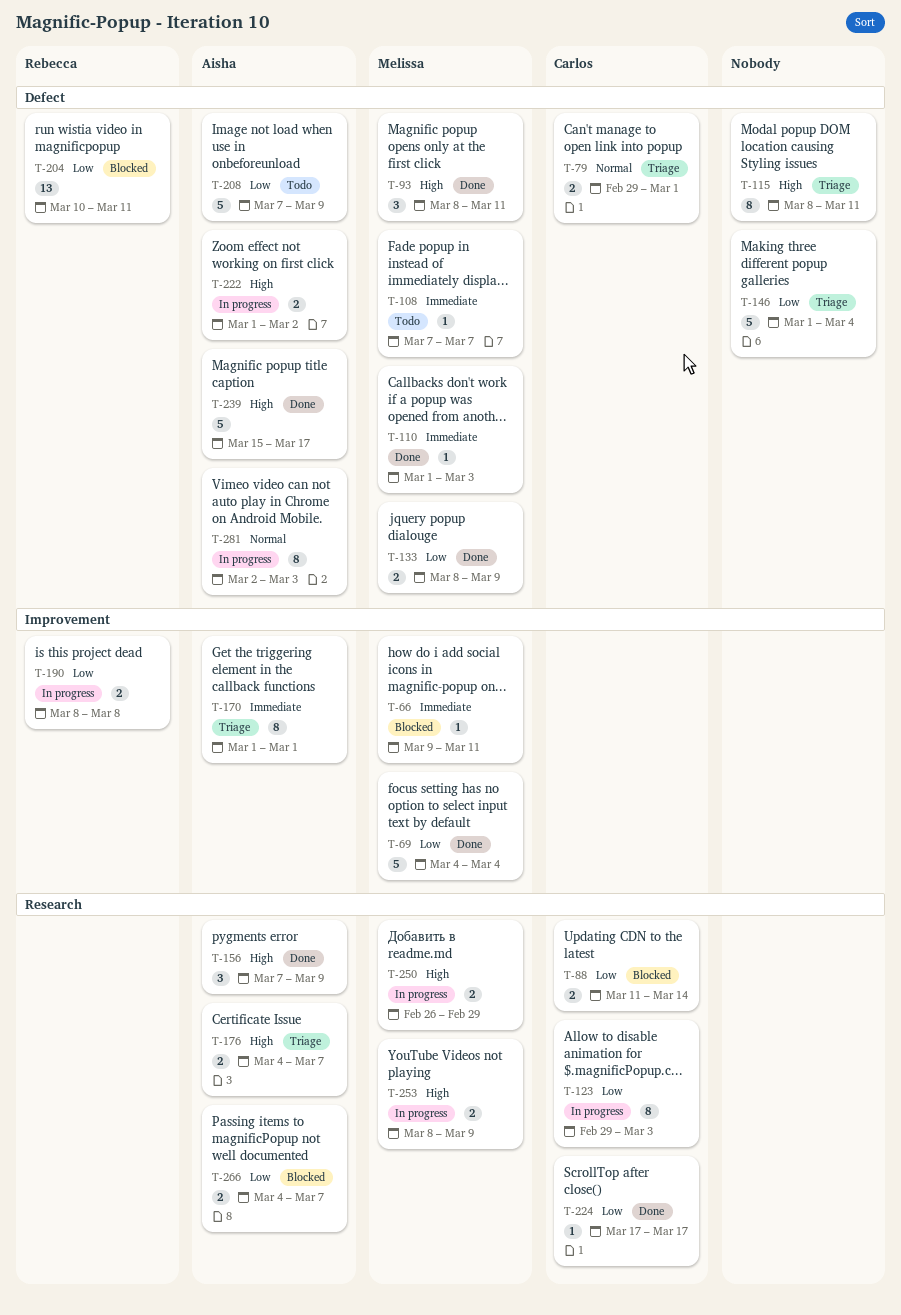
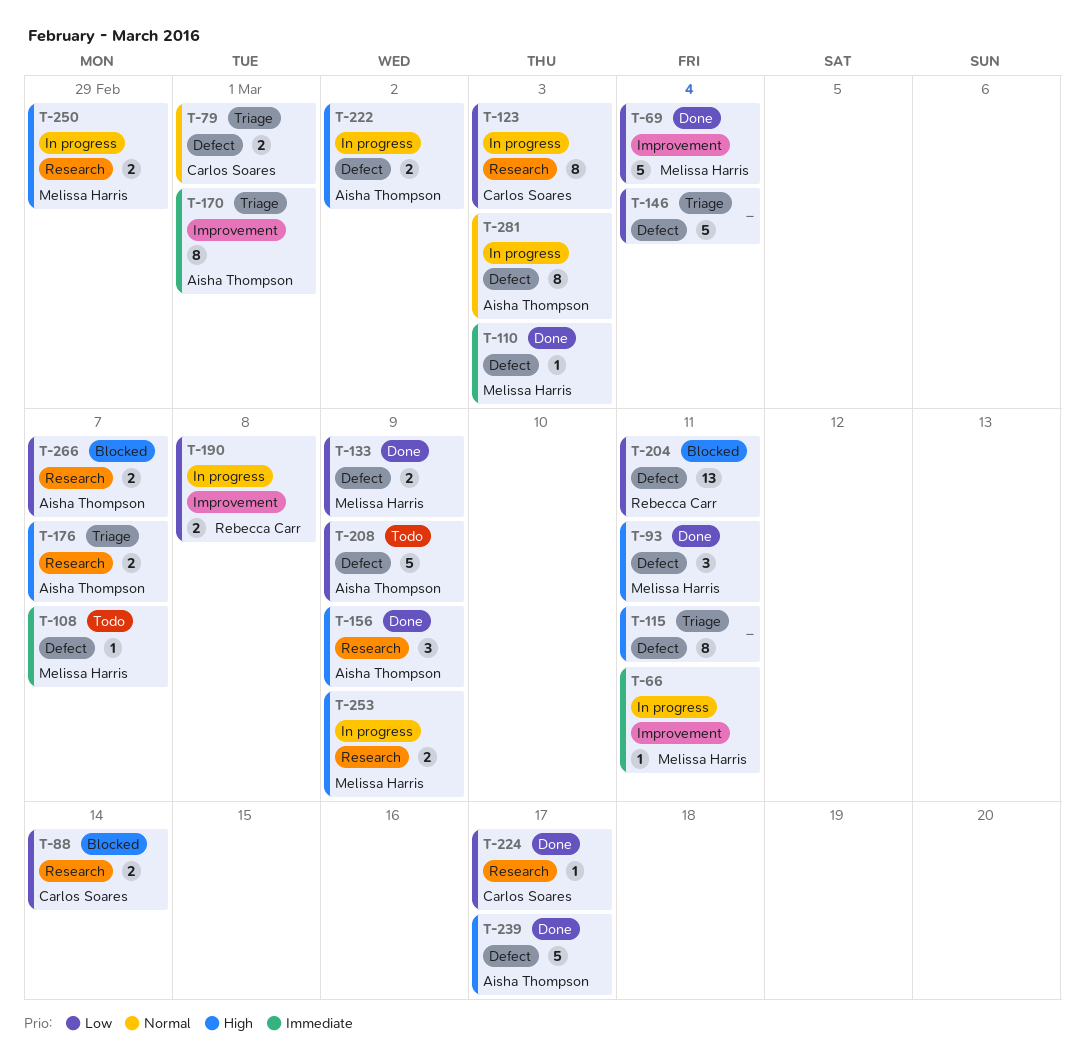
T-66, status: Blocked -> In progress

